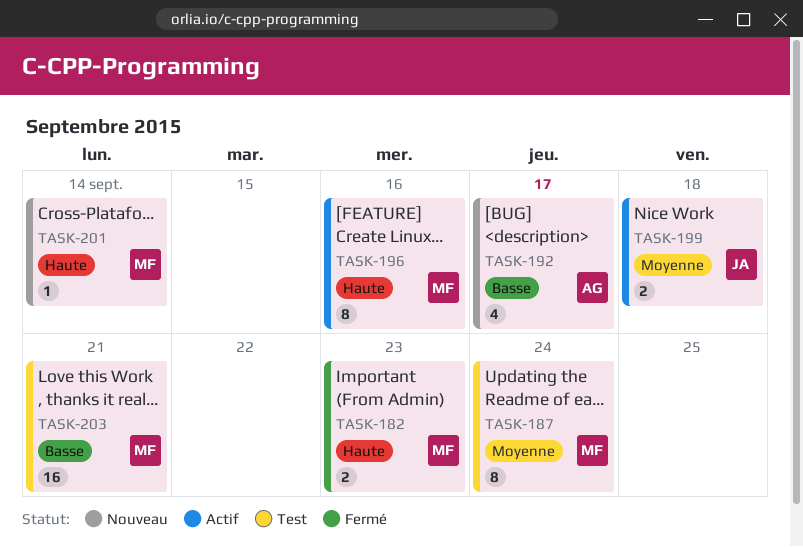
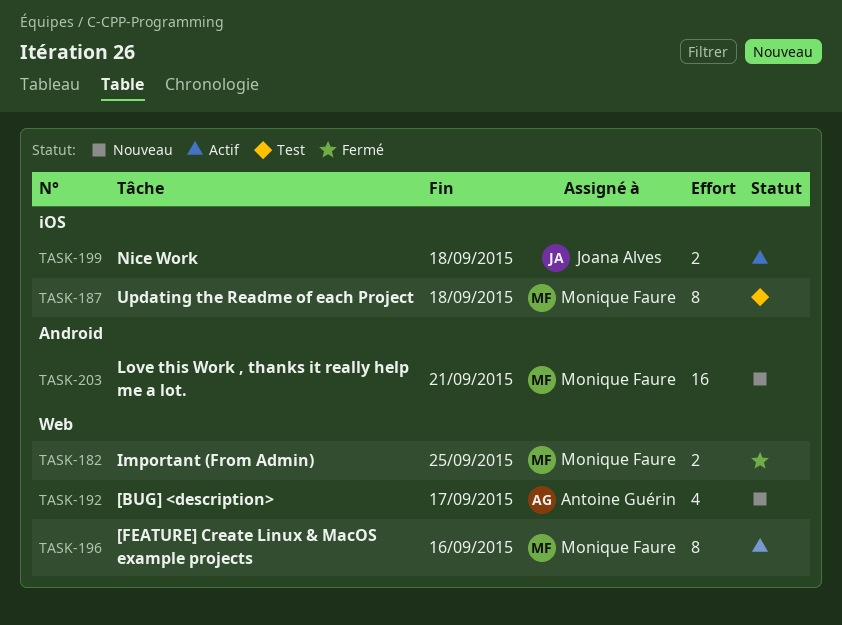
TASK-182, due: Sep 23 -> Sep 25
TASK-187, due: Sep 24 -> Sep 18
TASK-201: present -> none
TASK-203, status: Test -> Nouveau

